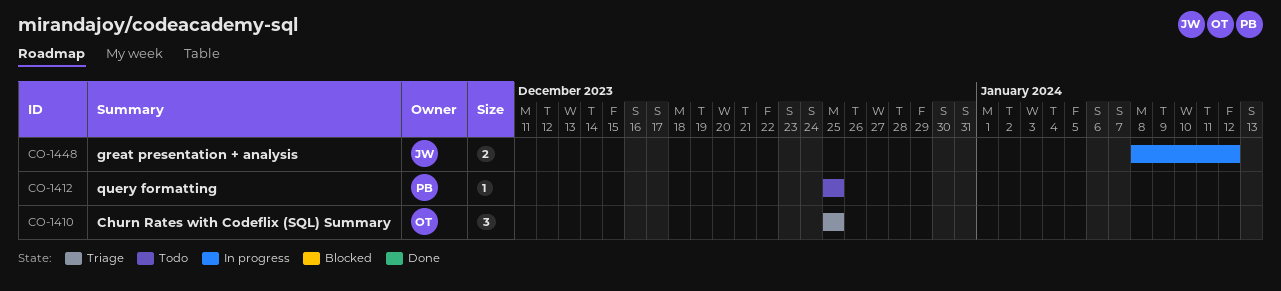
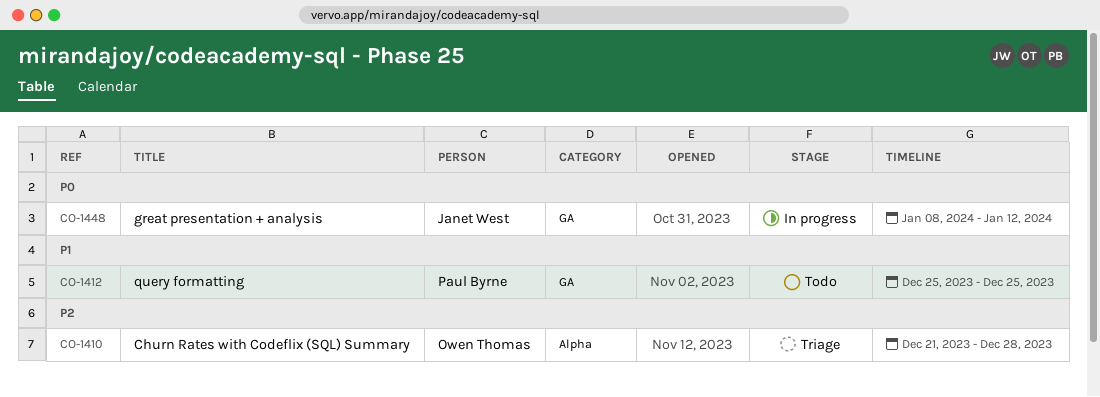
CO-1410, start: Dec 25 -> Dec 21
CO-1410, due: Dec 25 -> Dec 28

